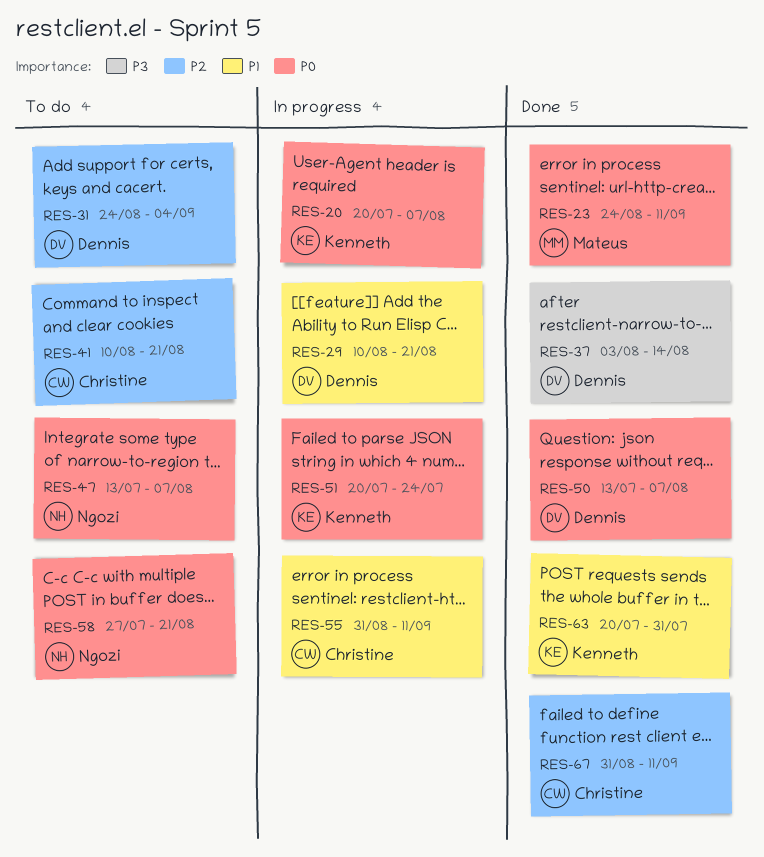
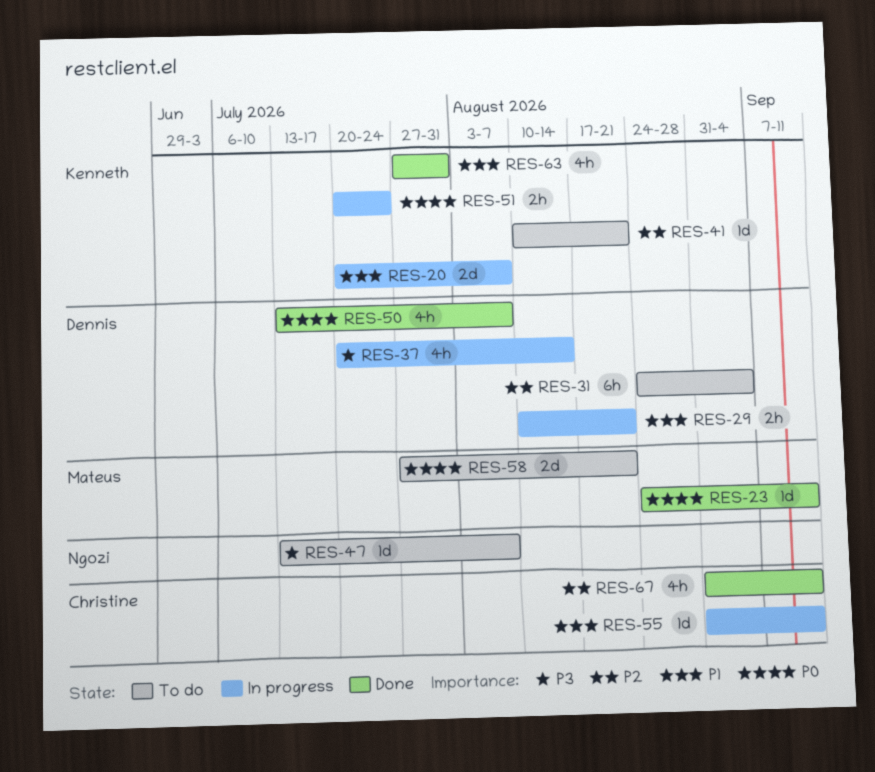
RES-20, priority: P0 -> P1
RES-37, status: Done -> In progress
RES-37, start: Aug 3 -> Jul 20
RES-41, owner: Christine -> Kenneth
RES-47, priority: P0 -> P3
RES-58, owner: Ngozi -> Mateus
RES-63, start: Jul 20 -> Jul 27

